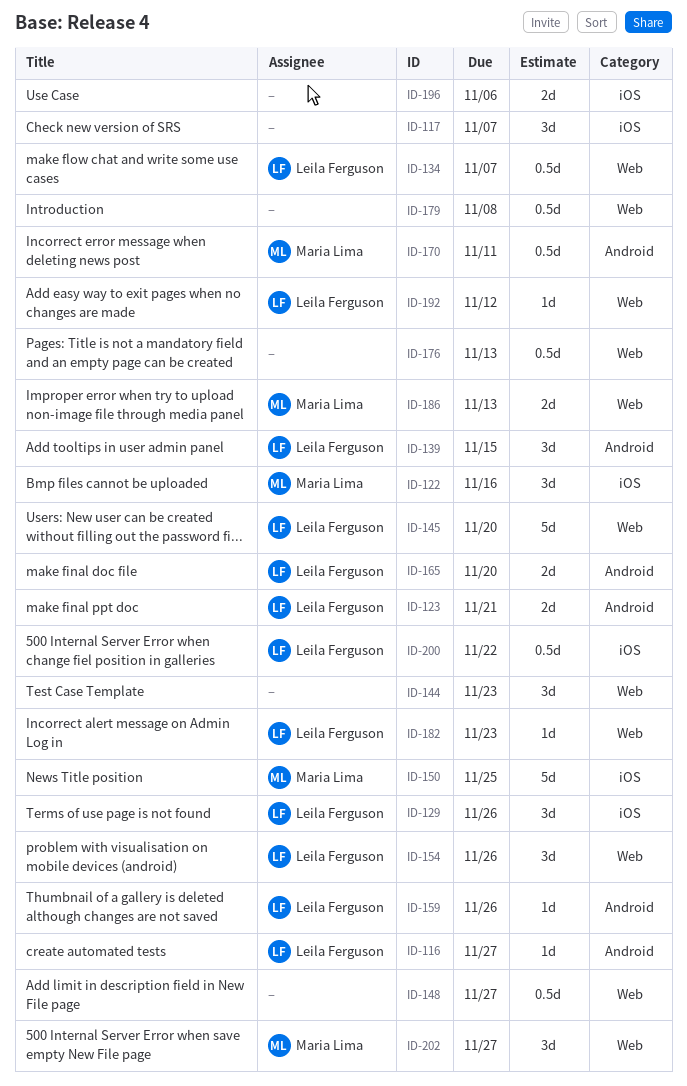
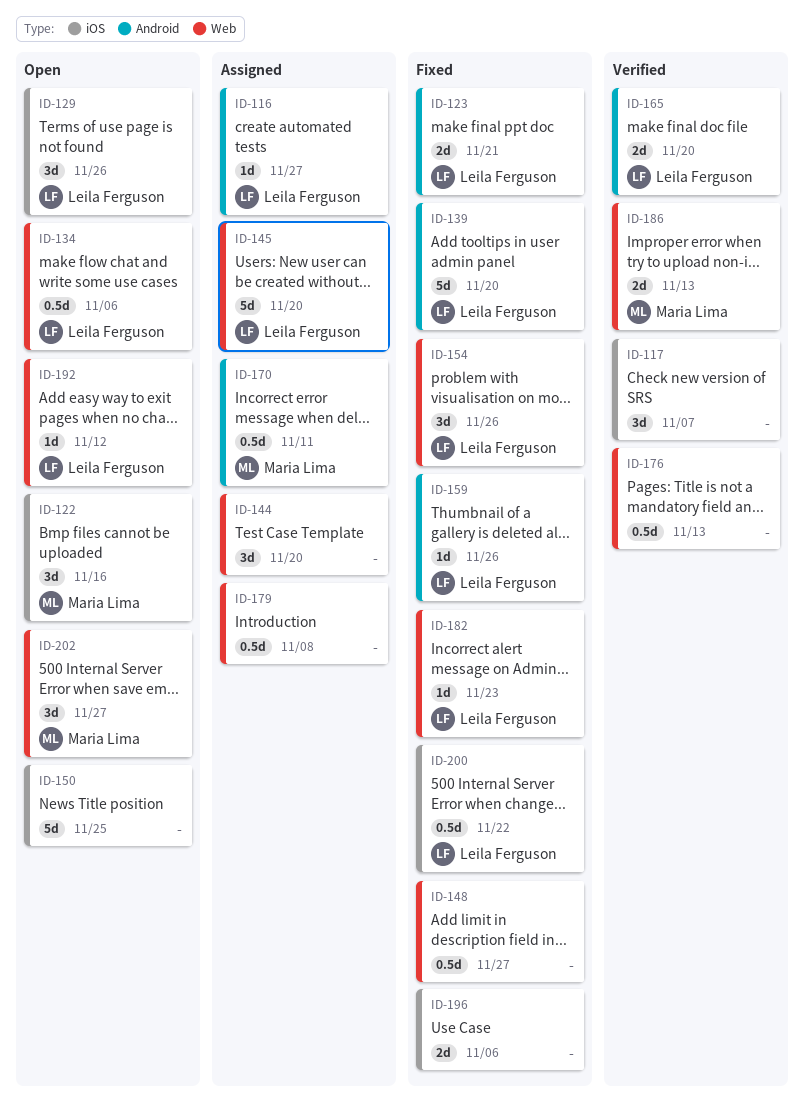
ID-134, due: Nov 7 -> Nov 6
ID-139, estimate: 3d -> 5d
ID-139, due: Nov 15 -> Nov 20
ID-144, due: Nov 23 -> Nov 20
ID-150, owner: Maria Lima -> none

